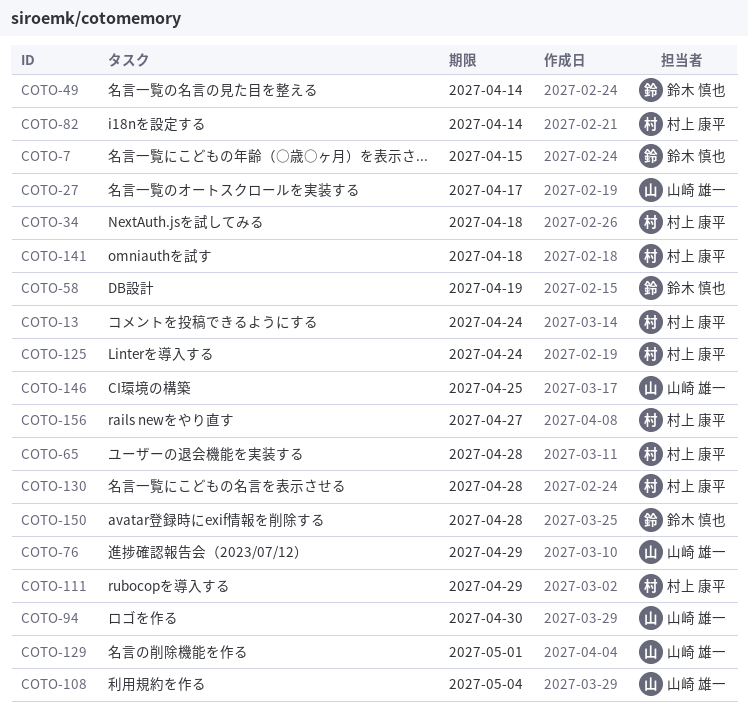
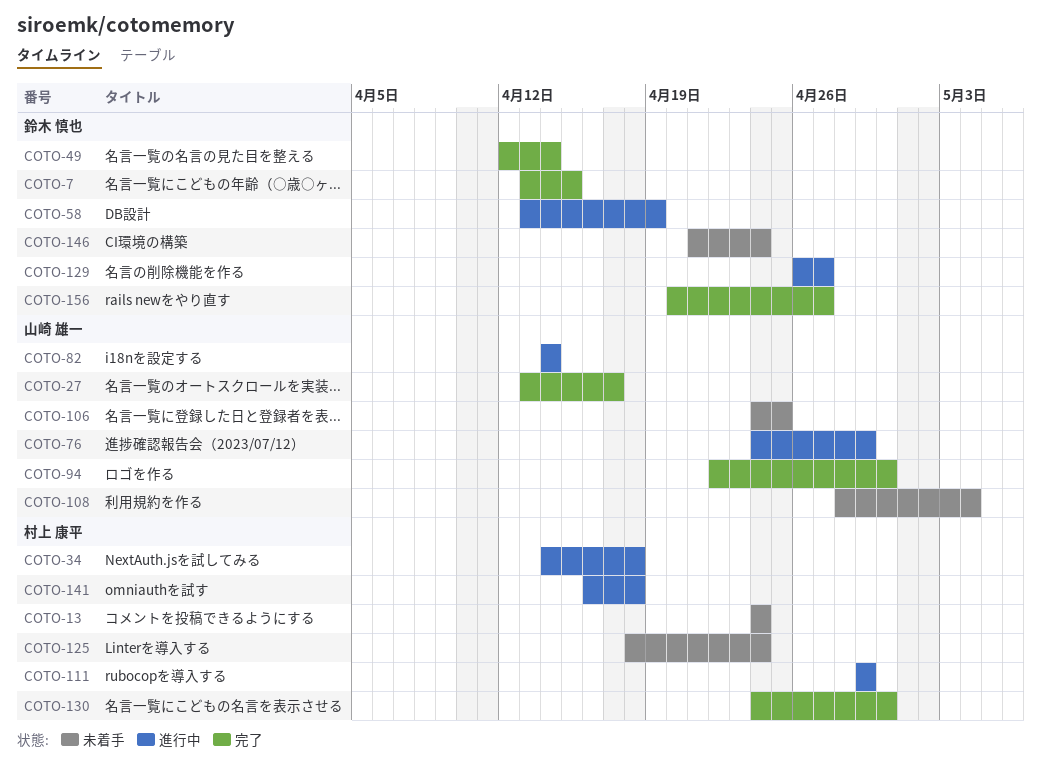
COTO-65: present -> none
COTO-82, owner: 村上 康平 -> 山崎 雄一
COTO-106: none -> present
COTO-129, owner: 山崎 雄一 -> 鈴木 慎也
COTO-129, due: May 1 -> Apr 27
COTO-130, due: Apr 28 -> Apr 30
COTO-146, owner: 山崎 雄一 -> 鈴木 慎也
COTO-146, due: Apr 25 -> Apr 24
COTO-150: present -> none
COTO-156, owner: 村上 康平 -> 鈴木 慎也

